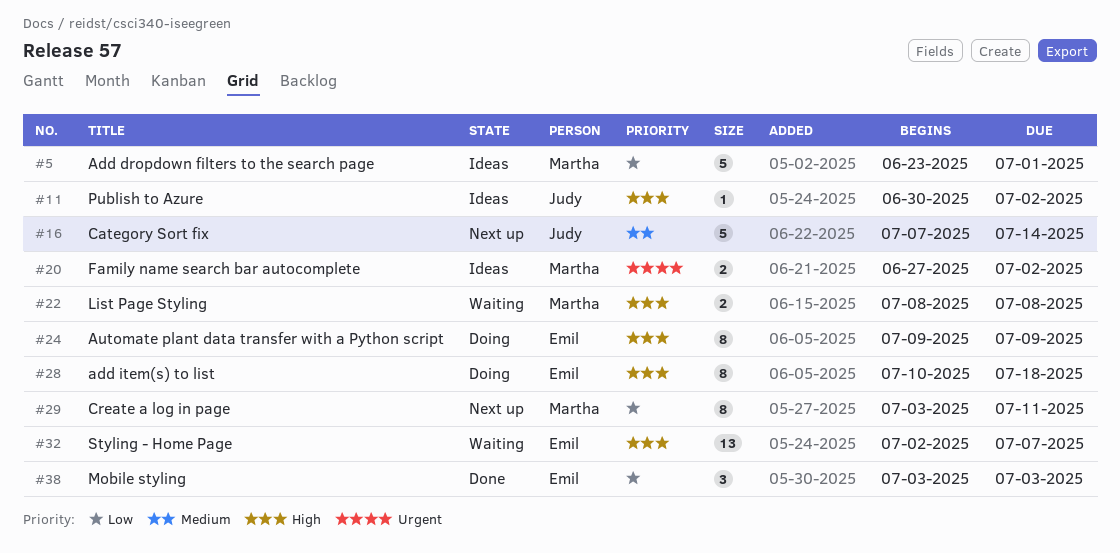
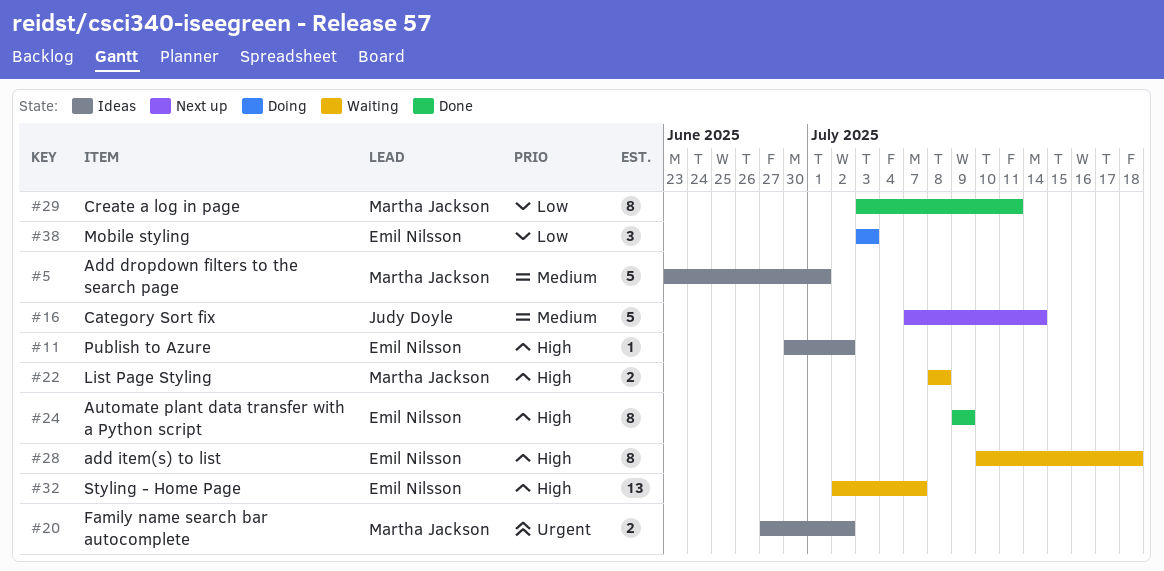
#5, priority: Low -> Medium
#11, owner: Judy Doyle -> Emil Nilsson
#24, status: Doing -> Done
#28, status: Doing -> Waiting
#29, status: Next up -> Done
#38, status: Done -> Doing

